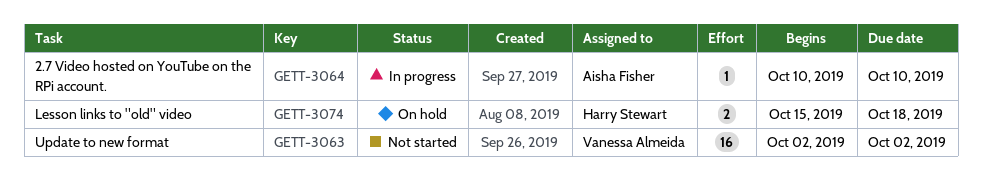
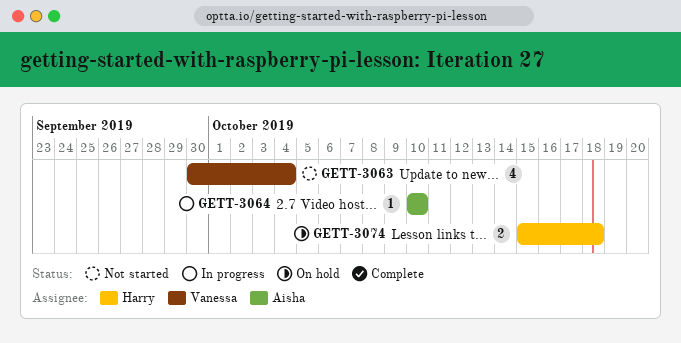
GETT-3063, estimate: 16 -> 4
GETT-3063, start: Oct 2 -> Sep 30
GETT-3063, due: Oct 2 -> Oct 4

